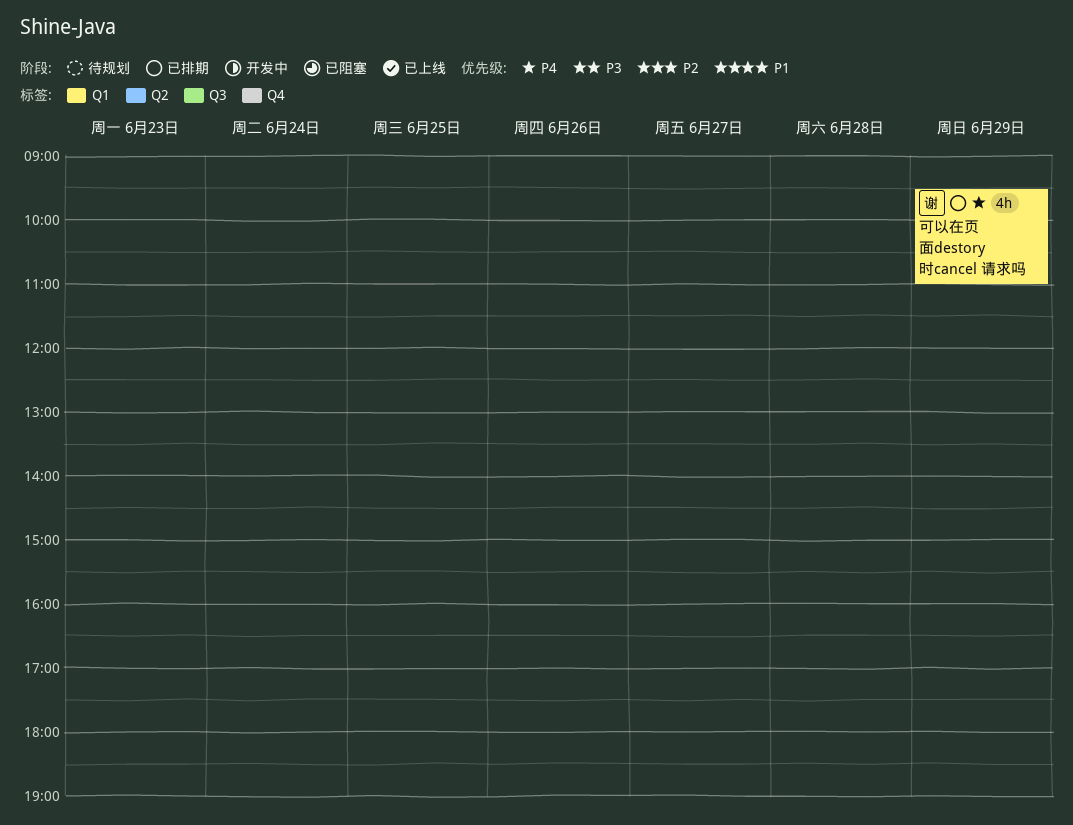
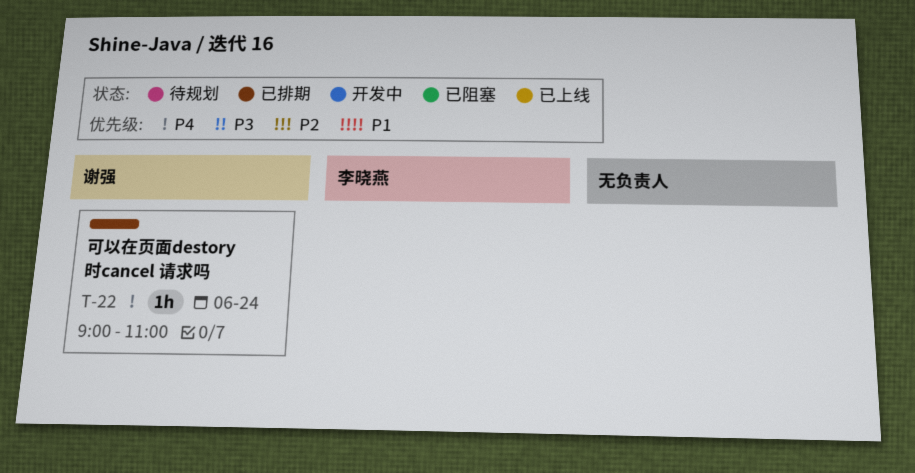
可以在页面destory时cancel 请求吗, estimate: 4h -> 1h
可以在页面destory时cancel 请求吗, day: Jun 29 -> Jun 24
可以在页面destory时cancel 请求吗, begins: 09:30 -> 09:00

